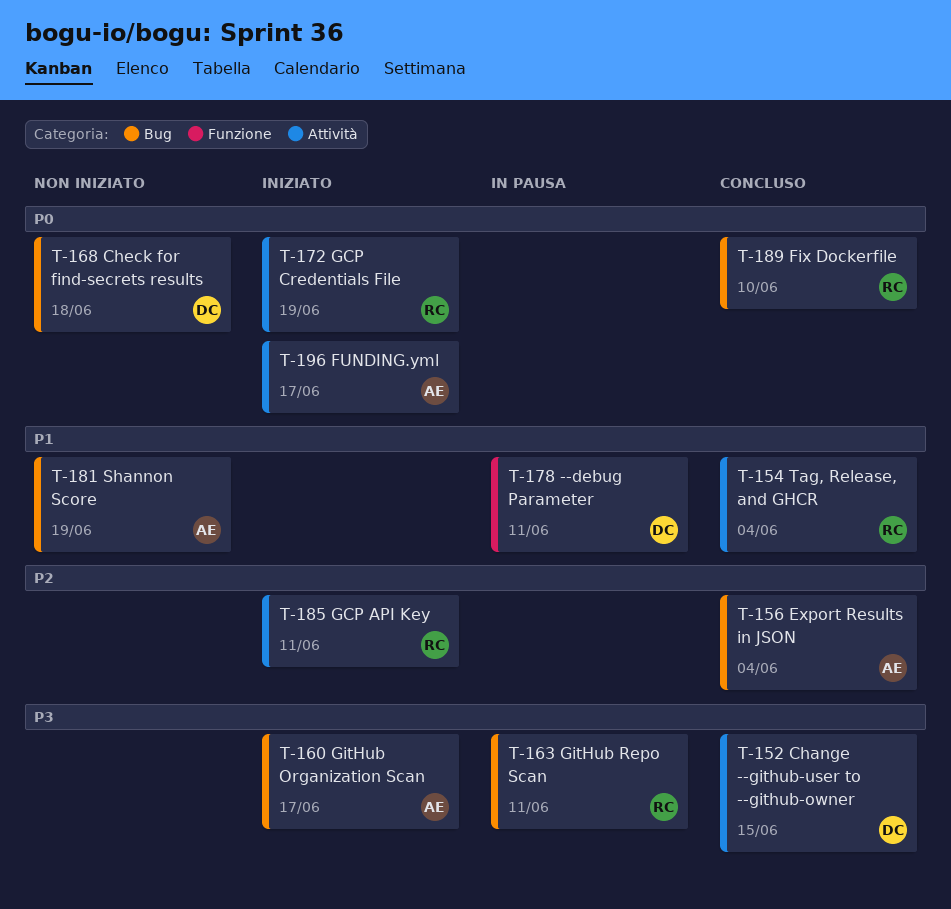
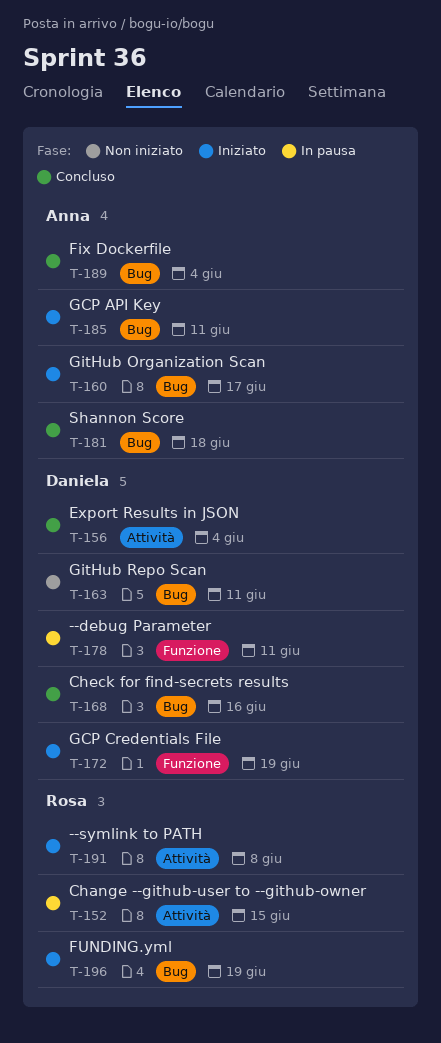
T-152, status: Concluso -> In pausa
T-152, owner: Daniela -> Rosa
T-154: present -> none
T-156, owner: Anna -> Daniela
T-156, label: Bug -> Attività
T-163, status: In pausa -> Non iniziato
T-163, owner: Rosa -> Daniela
T-168, status: Non iniziato -> Concluso
T-168, due: Jun 18 -> Jun 16
T-172, owner: Rosa -> Daniela
T-172, label: Attività -> Funzione
T-181, status: Non iniziato -> Concluso
T-181, due: Jun 19 -> Jun 18
T-185, owner: Rosa -> Anna
T-185, label: Attività -> Bug
T-189, owner: Rosa -> Anna
T-189, due: Jun 10 -> Jun 4
T-191: none -> present
T-196, owner: Anna -> Rosa
T-196, label: Attività -> Bug
T-196, due: Jun 17 -> Jun 19

